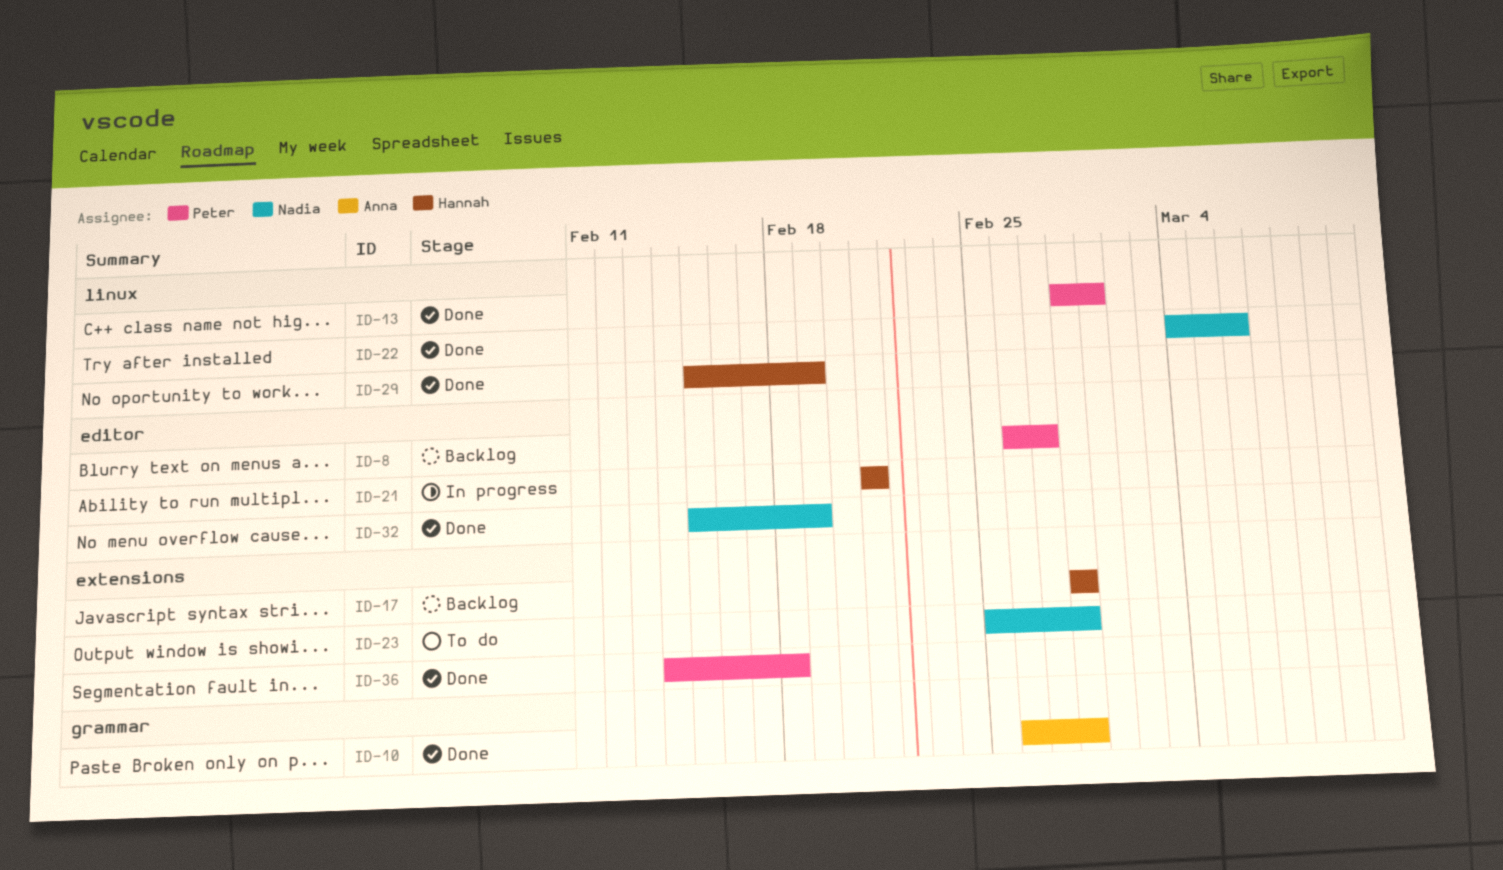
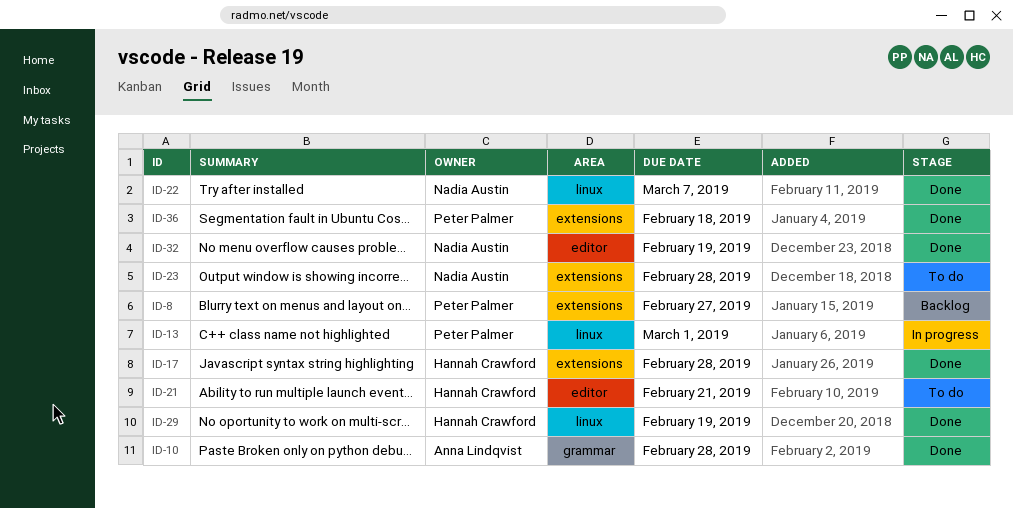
ID-8, label: editor -> extensions
ID-13, status: Done -> In progress
ID-17, status: Backlog -> Done
ID-21, status: In progress -> To do
ID-22, due: Mar 6 -> Mar 7

